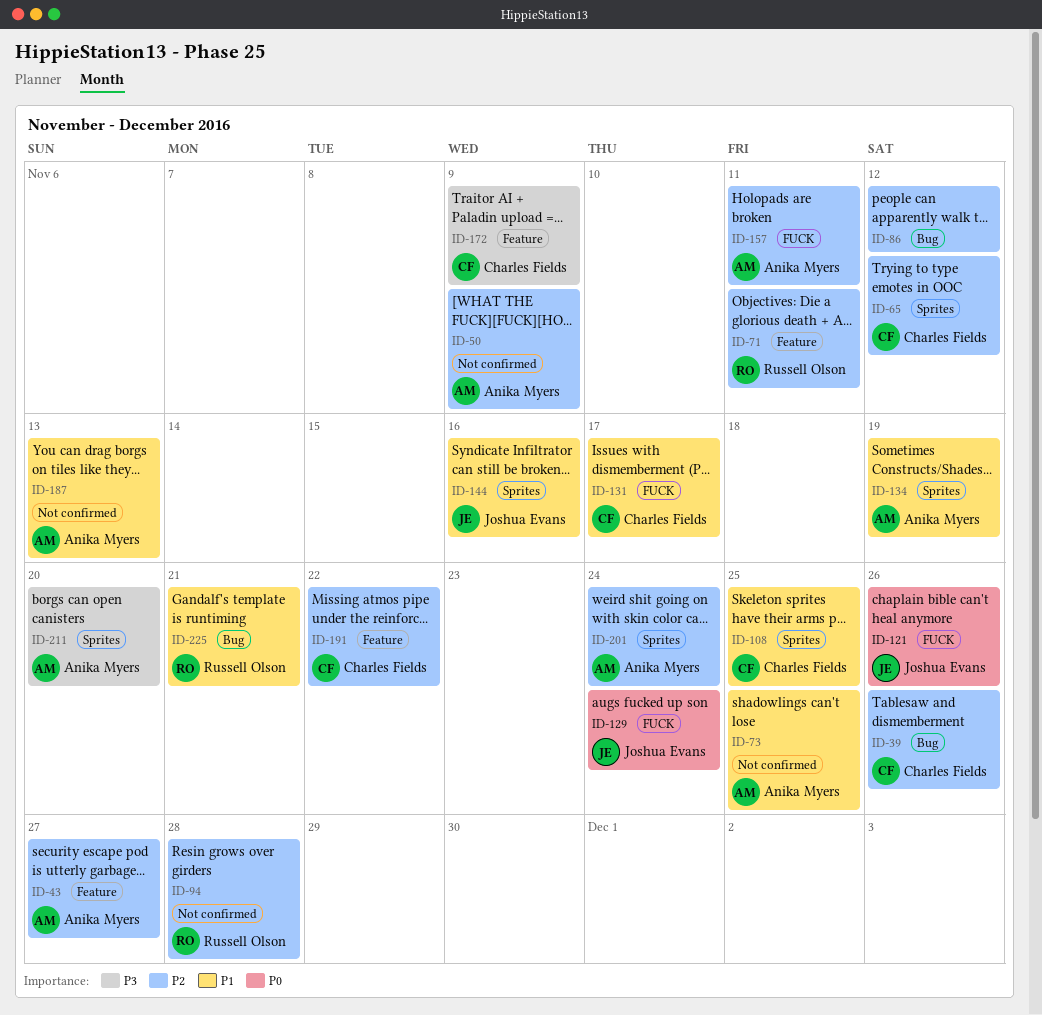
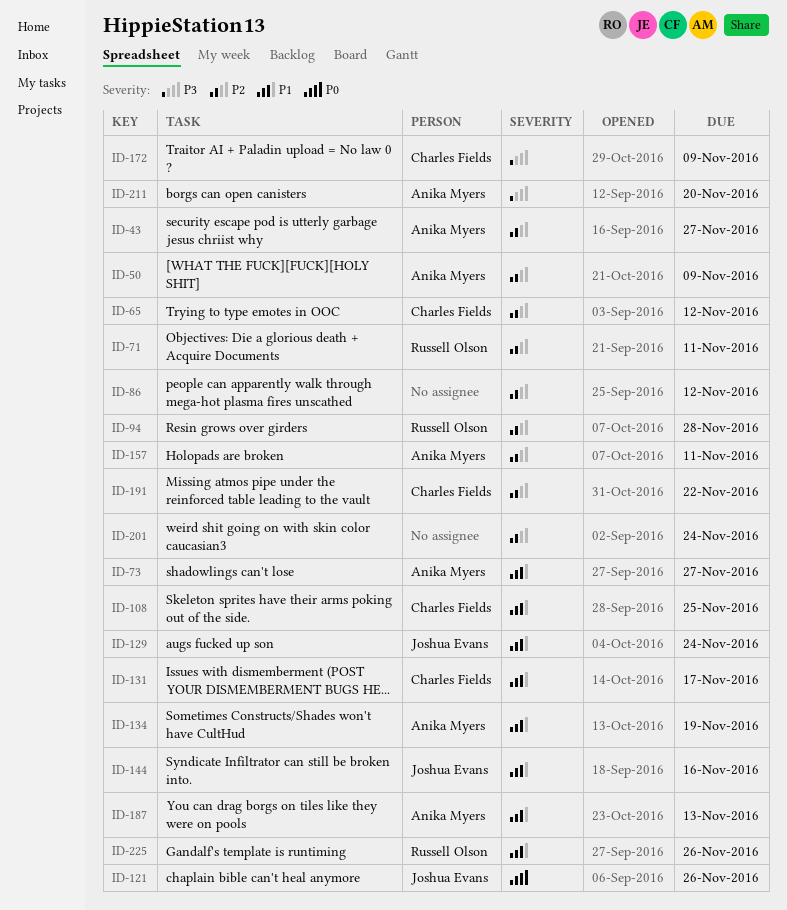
ID-39: present -> none
ID-73, due: Nov 25 -> Nov 27
ID-129, priority: P0 -> P1
ID-201, owner: Anika Myers -> none
ID-225, due: Nov 21 -> Nov 26

